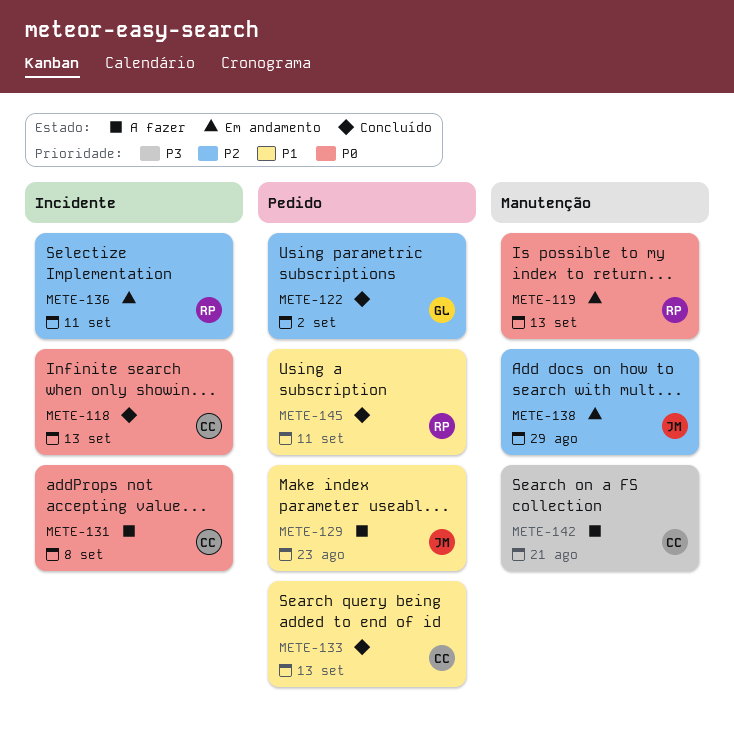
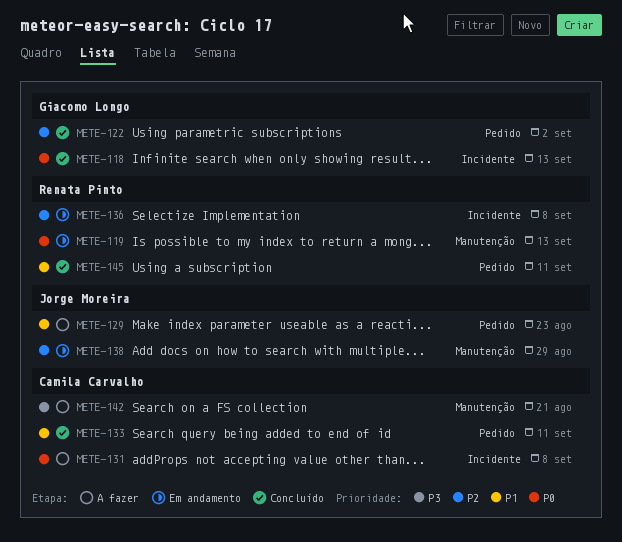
METE-118, owner: Camila Carvalho -> Giacomo Longo
METE-133, due: Sep 13 -> Sep 11
METE-136, due: Sep 11 -> Sep 8

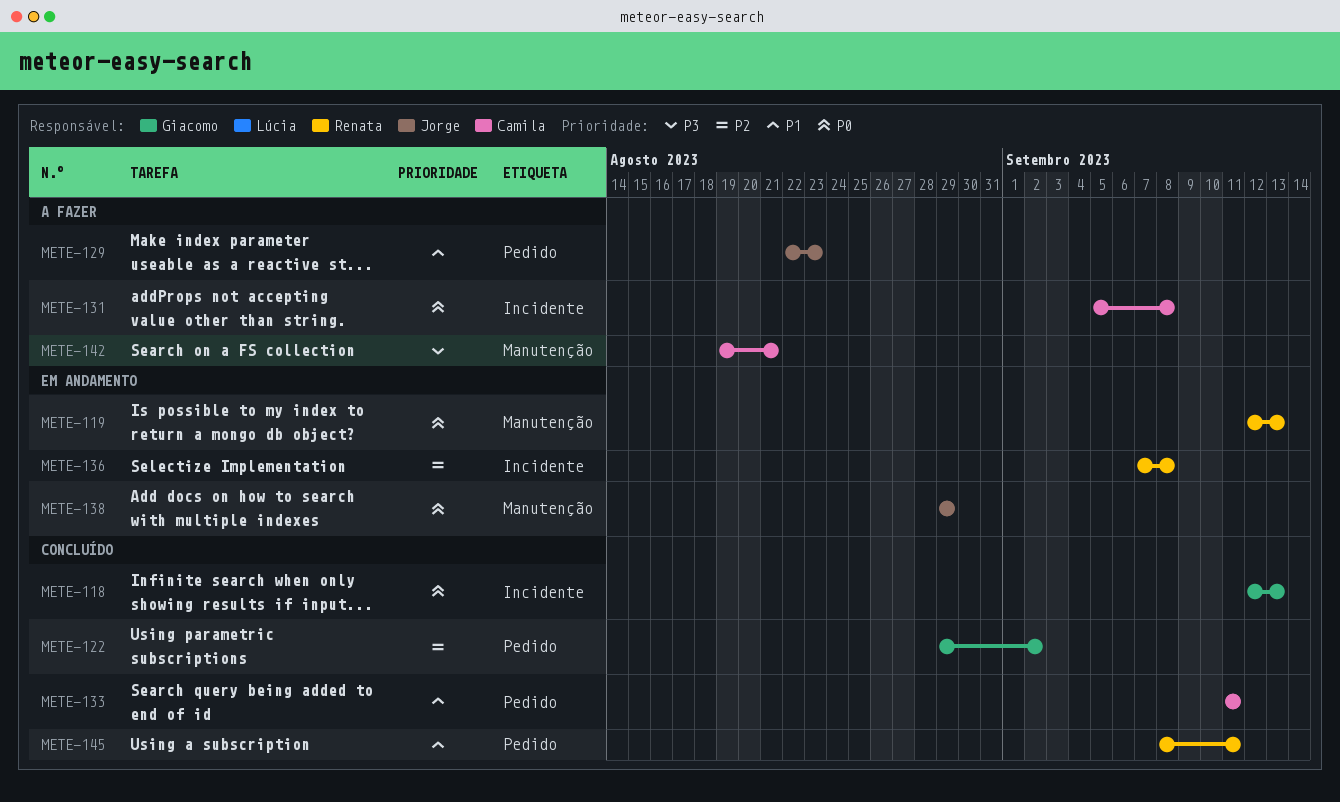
METE-138, priority: P2 -> P0

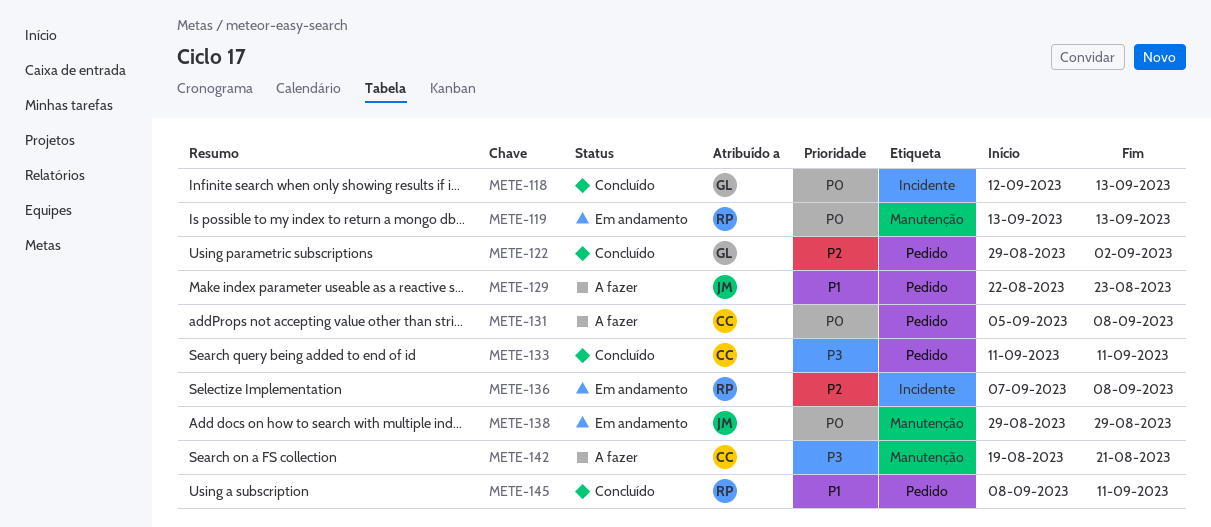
METE-119, start: Sep 12 -> Sep 13
METE-131, label: Incidente -> Pedido
METE-133, priority: P1 -> P3

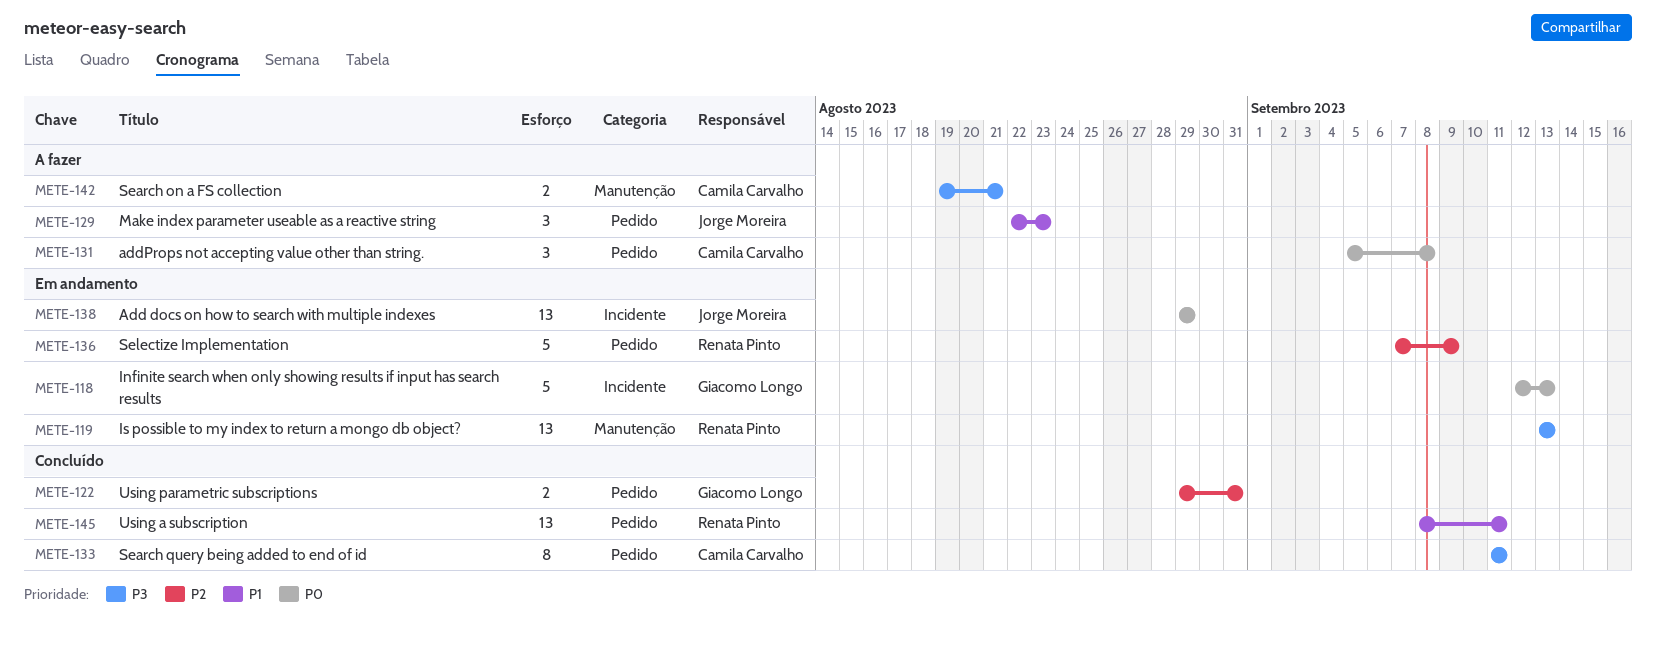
METE-118, status: Concluído -> Em andamento
METE-119, priority: P0 -> P3
METE-122, due: Sep 2 -> Aug 31
METE-136, label: Incidente -> Pedido
METE-136, due: Sep 8 -> Sep 9
METE-138, label: Manutenção -> Incidente

